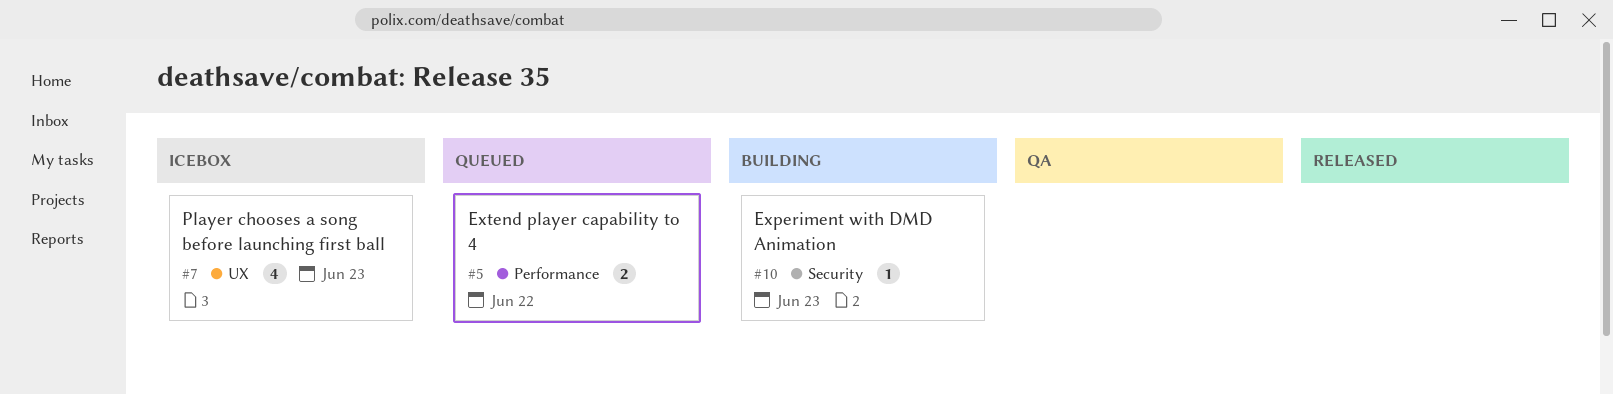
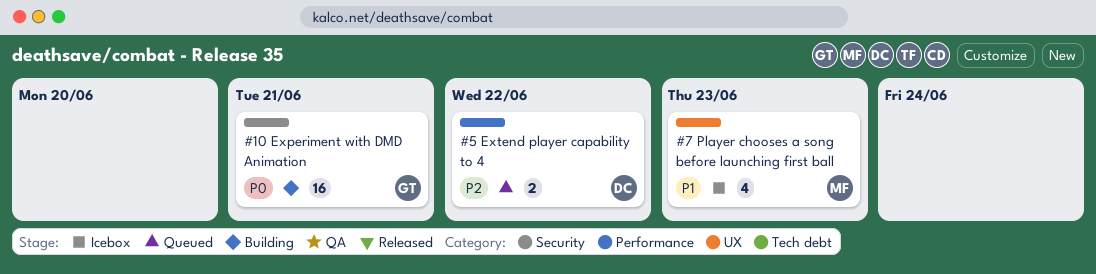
#10, estimate: 1 -> 16
#10, due: Jun 23 -> Jun 21

